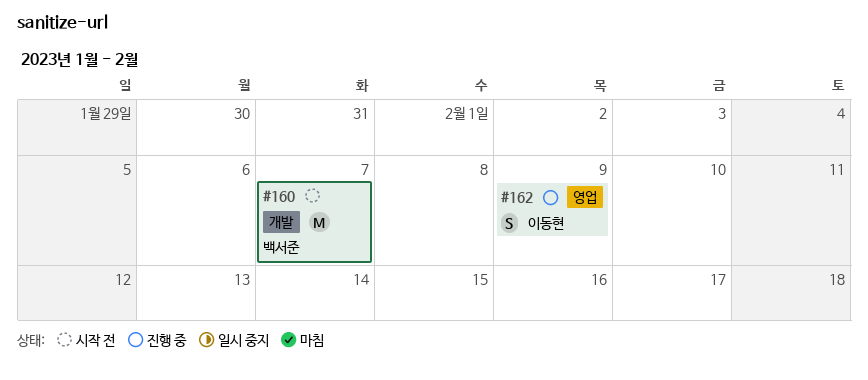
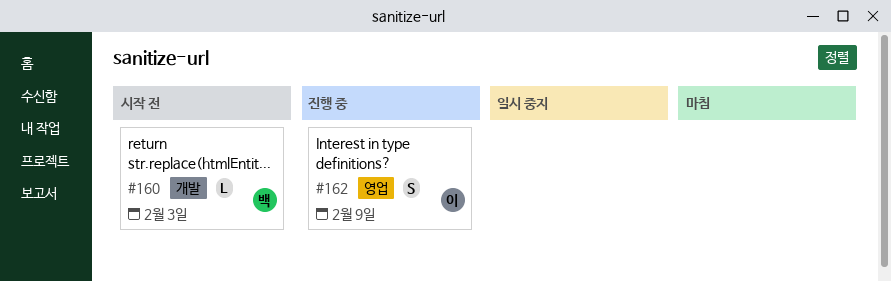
#160, estimate: M -> L
#160, due: Feb 7 -> Feb 3

